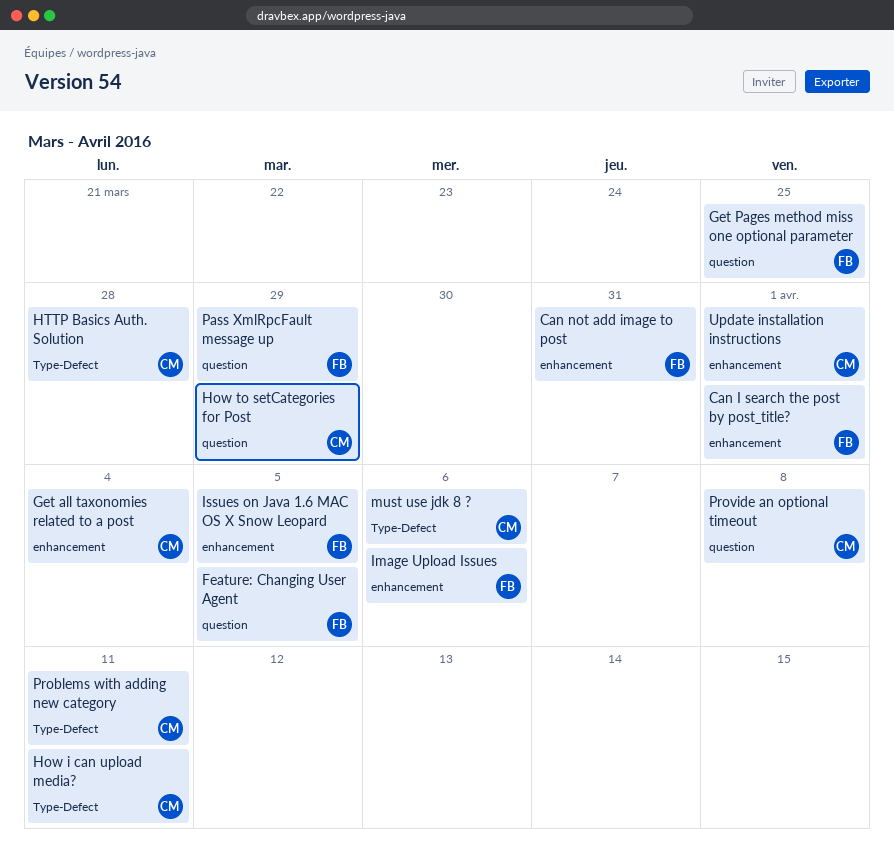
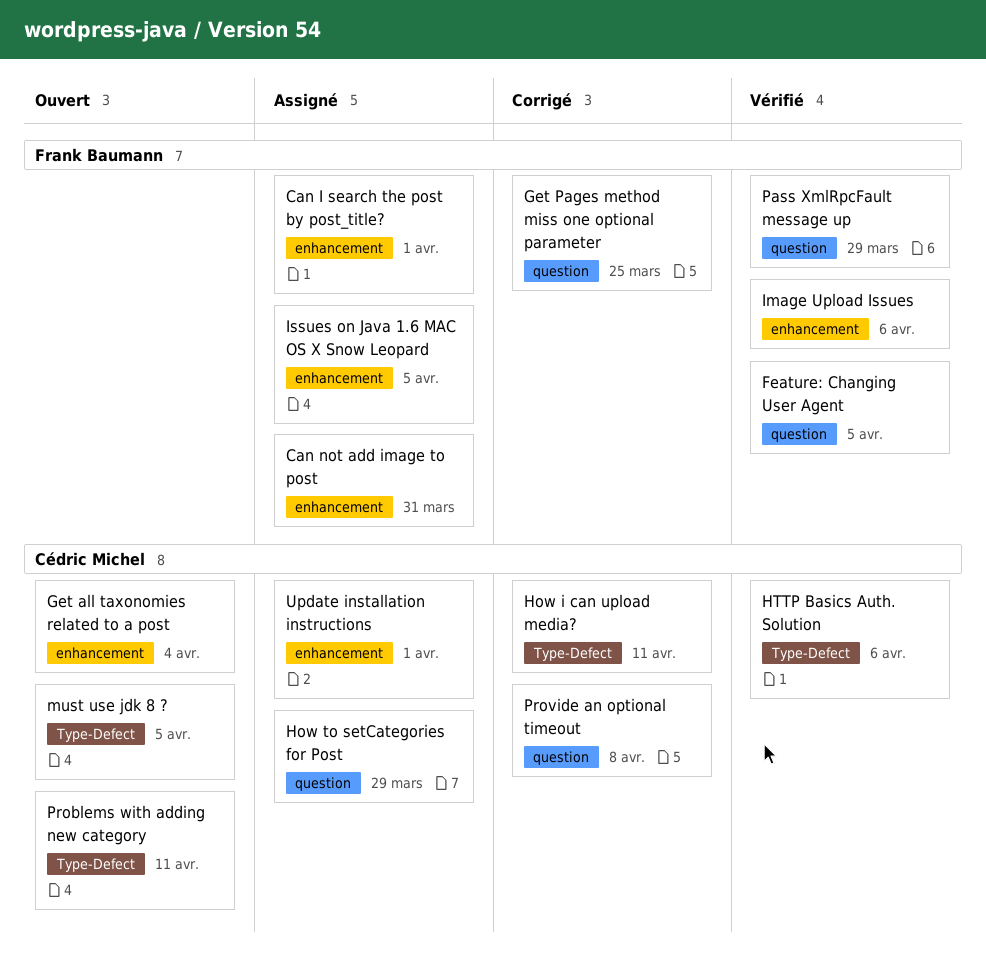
HTTP Basics Auth. Solution, due: Mar 28 -> Apr 6
must use jdk 8 ?, due: Apr 6 -> Apr 5

